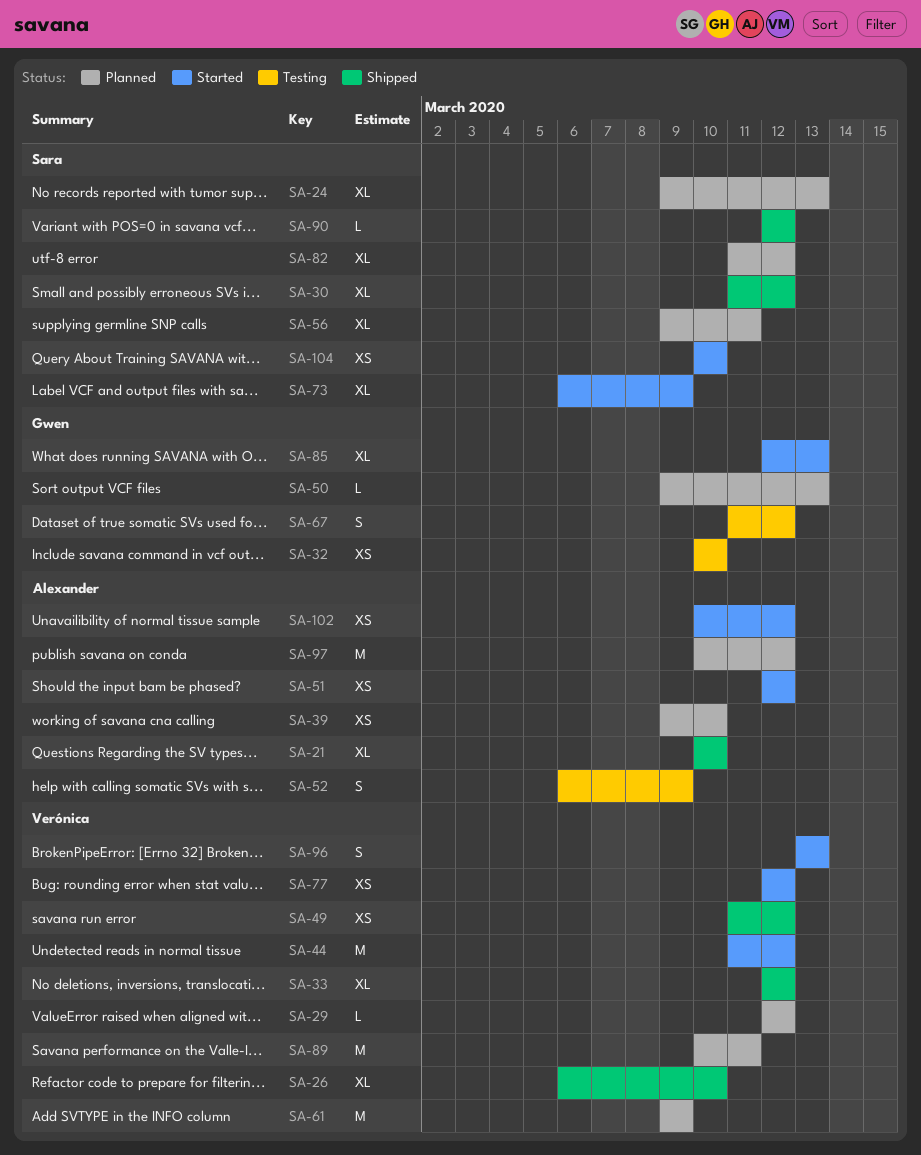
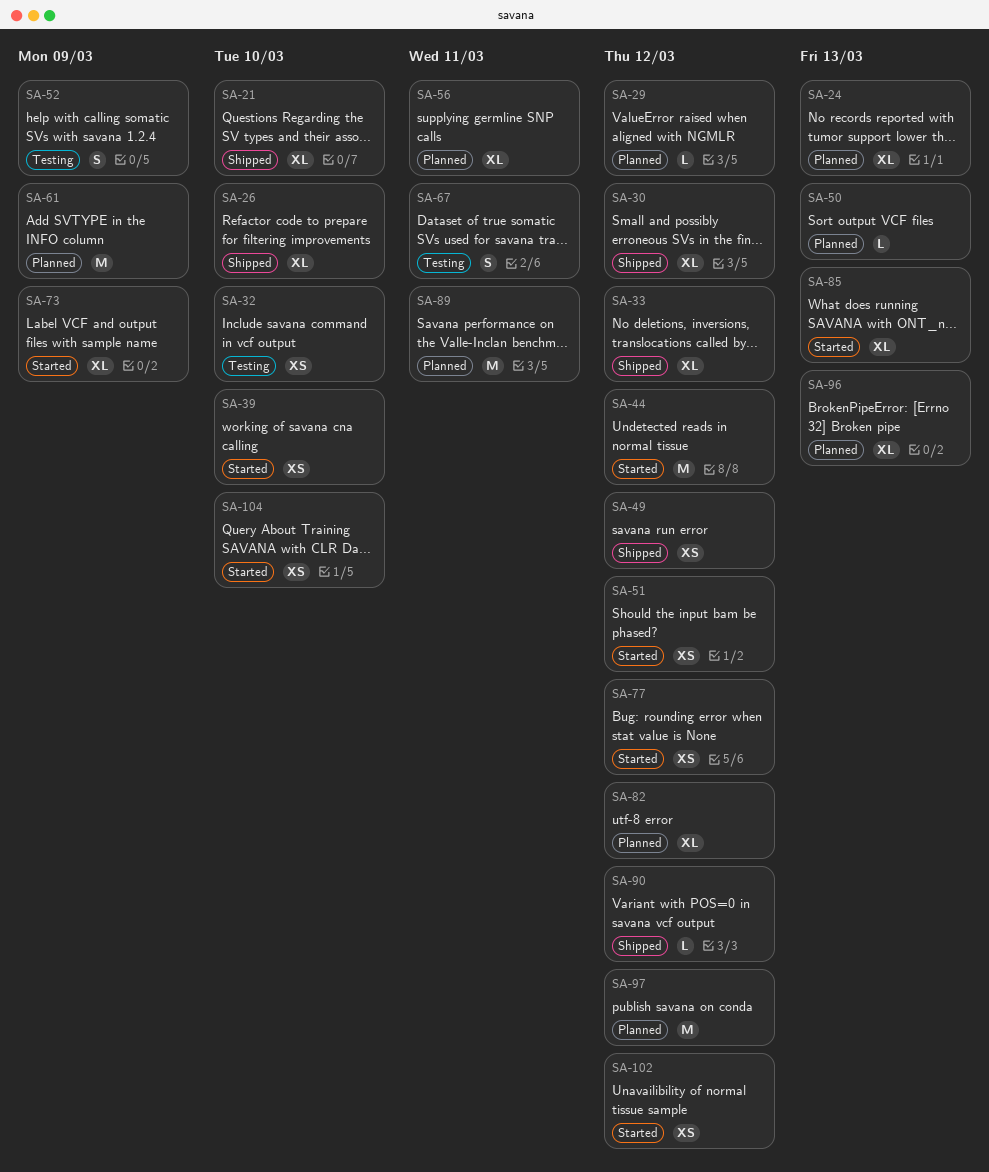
SA-39, status: Planned -> Started
SA-67, due: Mar 12 -> Mar 11
SA-96, status: Started -> Planned
SA-96, estimate: S -> XL

